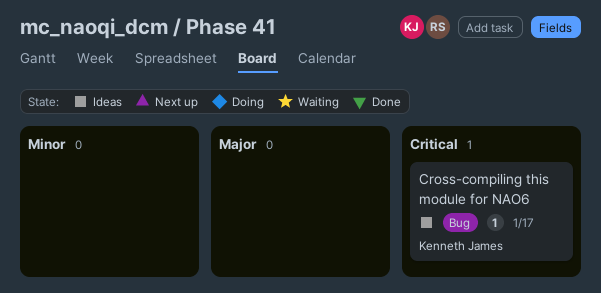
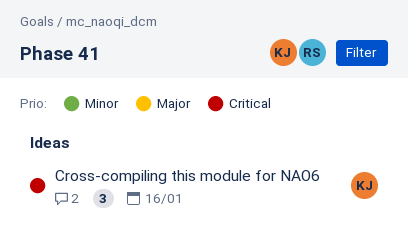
Cross-compiling this module for NAO6, estimate: 1 -> 3
Cross-compiling this module for NAO6, due: Jan 17 -> Jan 16

